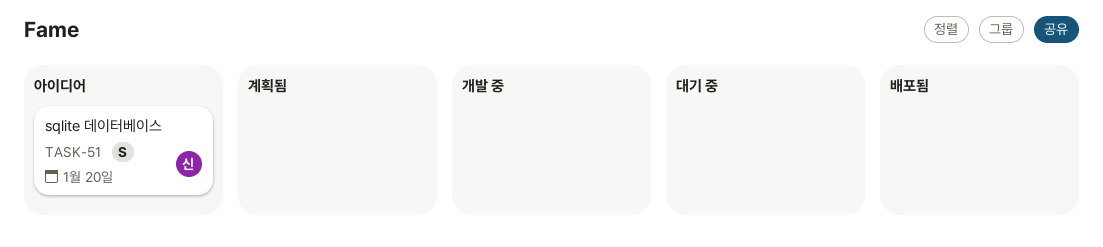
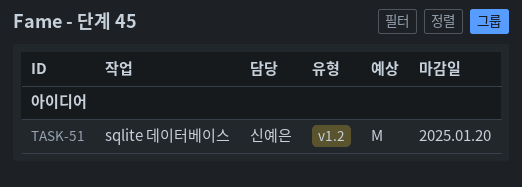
TASK-51, estimate: S -> M

